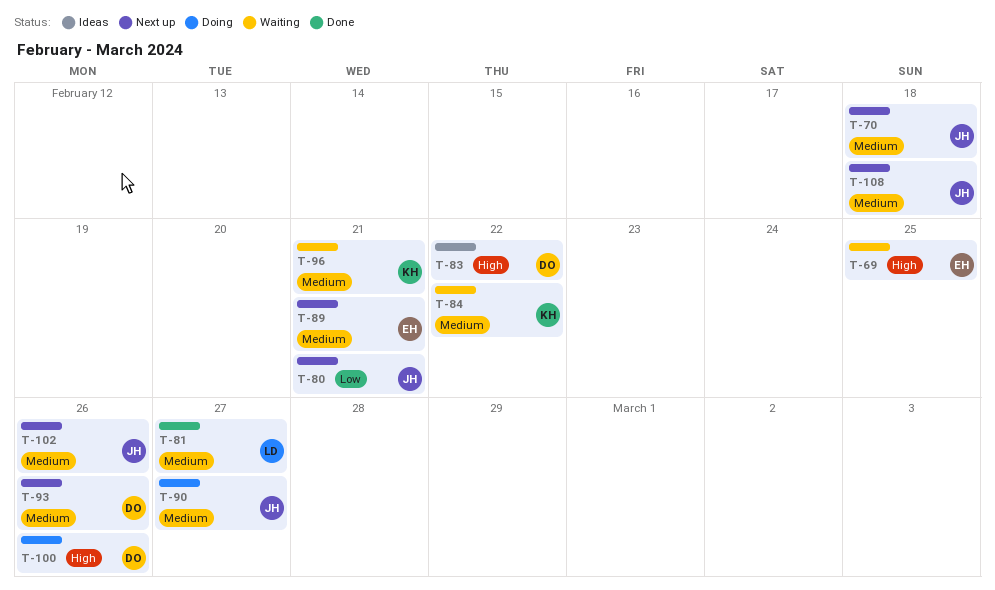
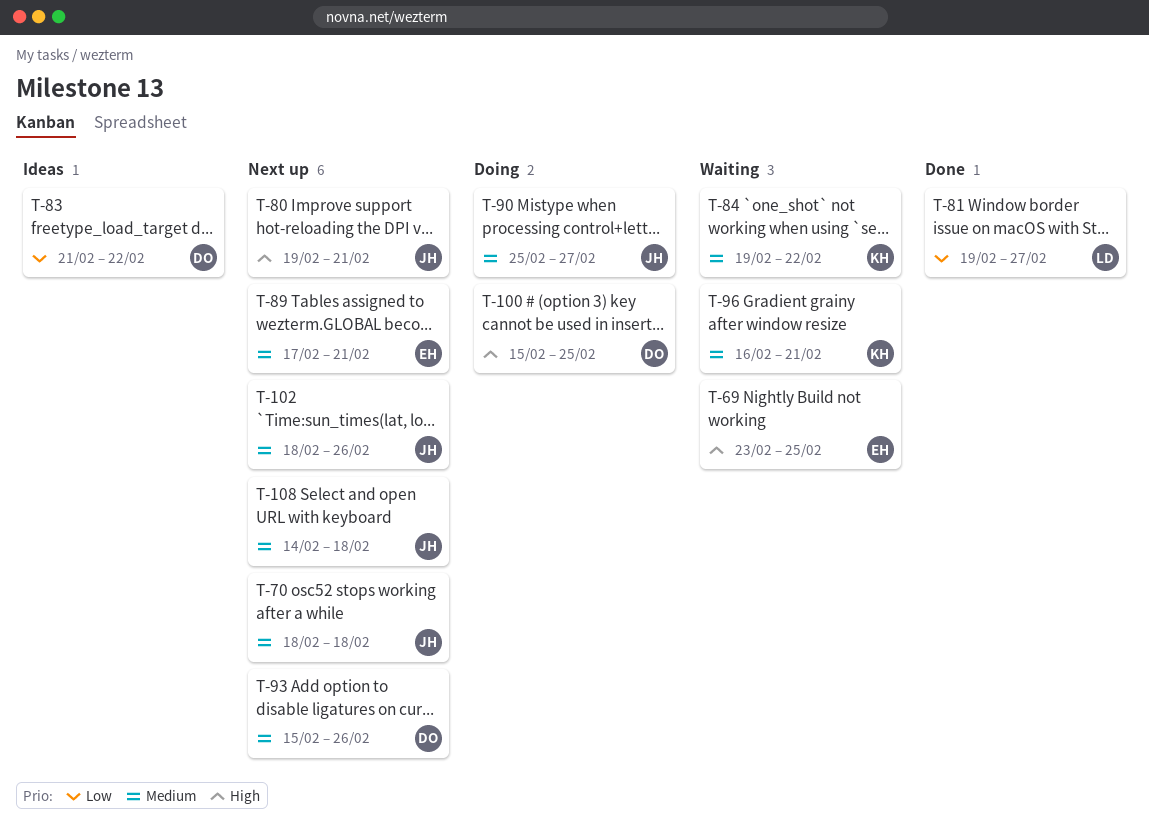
T-80, priority: Low -> High
T-81, priority: Medium -> Low
T-83, priority: High -> Low
T-100, due: Feb 26 -> Feb 25

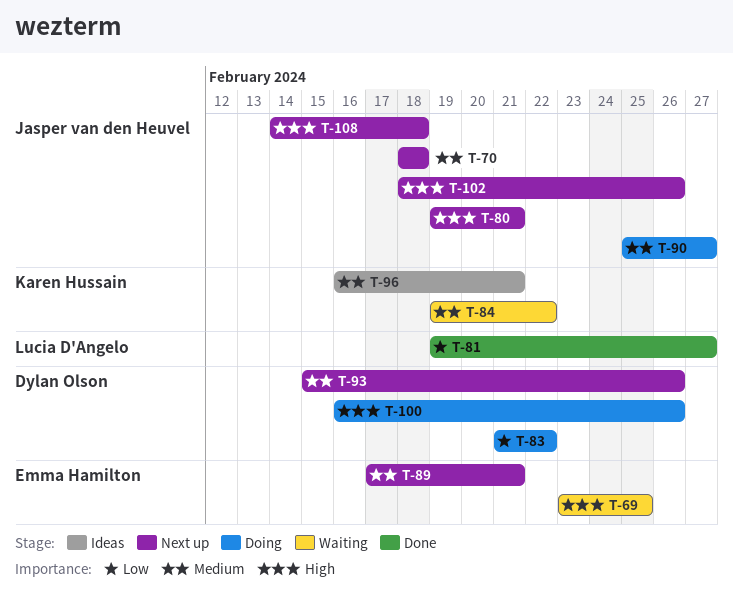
T-83, status: Ideas -> Doing
T-96, status: Waiting -> Ideas
T-100, start: Feb 15 -> Feb 16
T-100, due: Feb 25 -> Feb 26
T-102, priority: Medium -> High
T-108, priority: Medium -> High

